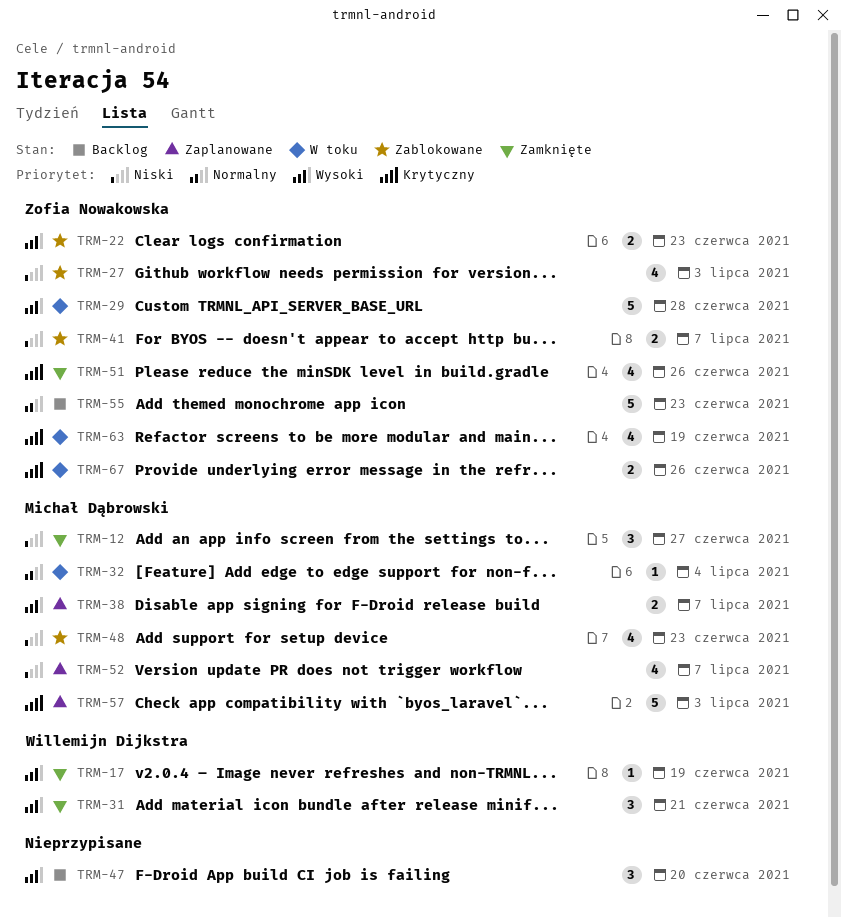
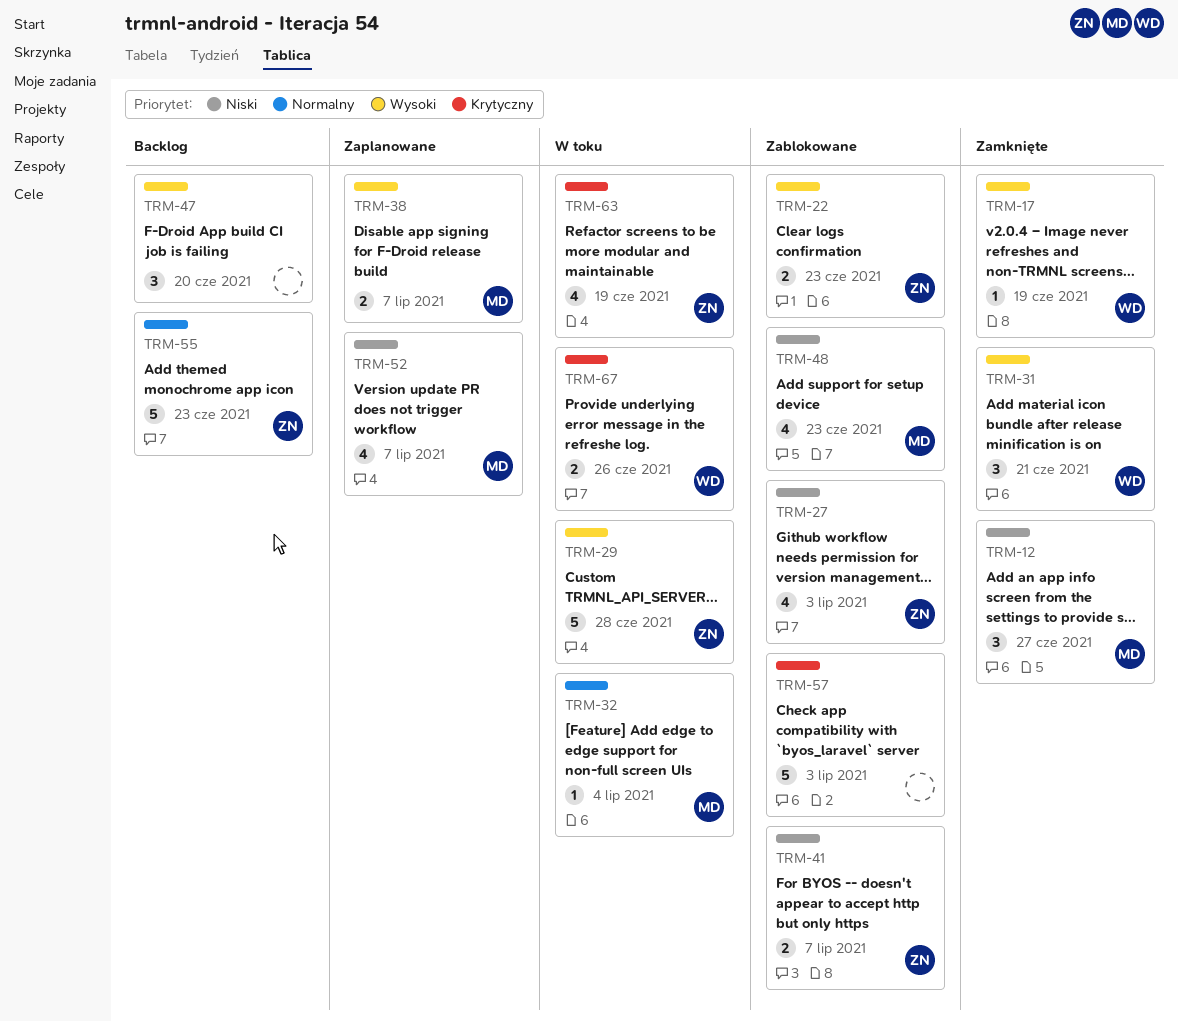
TRM-51: present -> none
TRM-57, status: Zaplanowane -> Zablokowane
TRM-57, owner: Michał Dąbrowski -> none
TRM-67, owner: Zofia Nowakowska -> Willemijn Dijkstra

